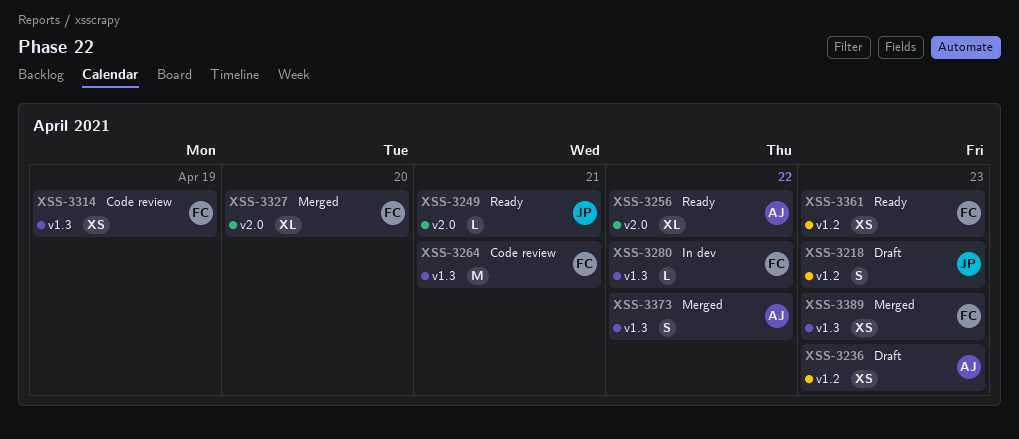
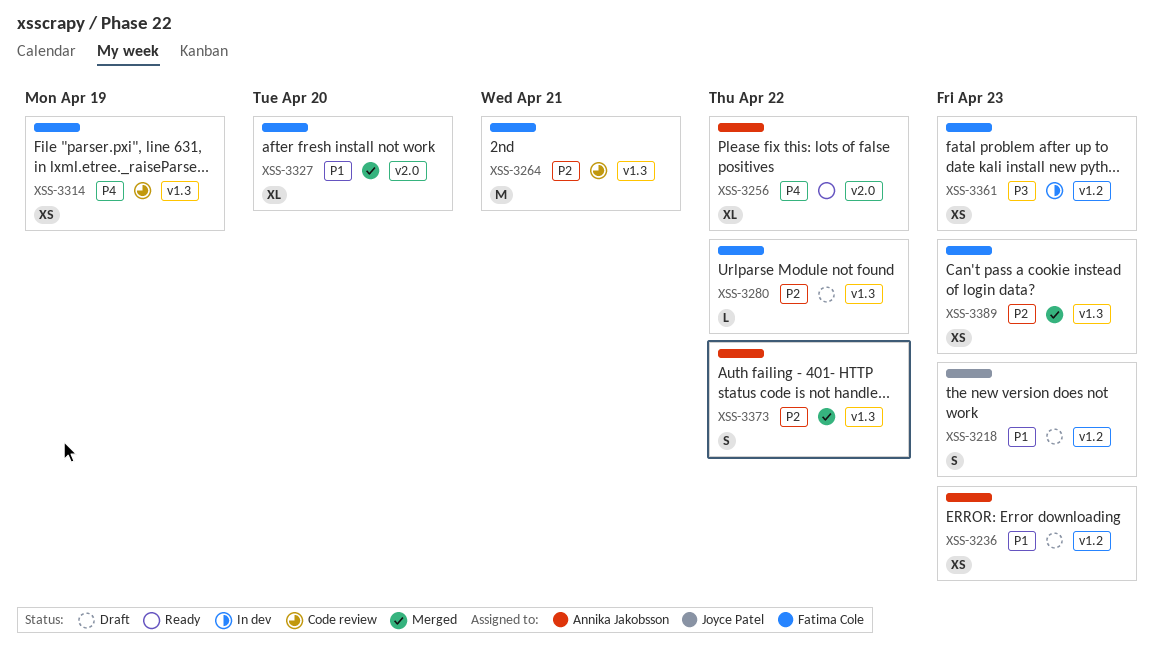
XSS-3249: present -> none
XSS-3280, status: In dev -> Draft
XSS-3361, status: Ready -> In dev

